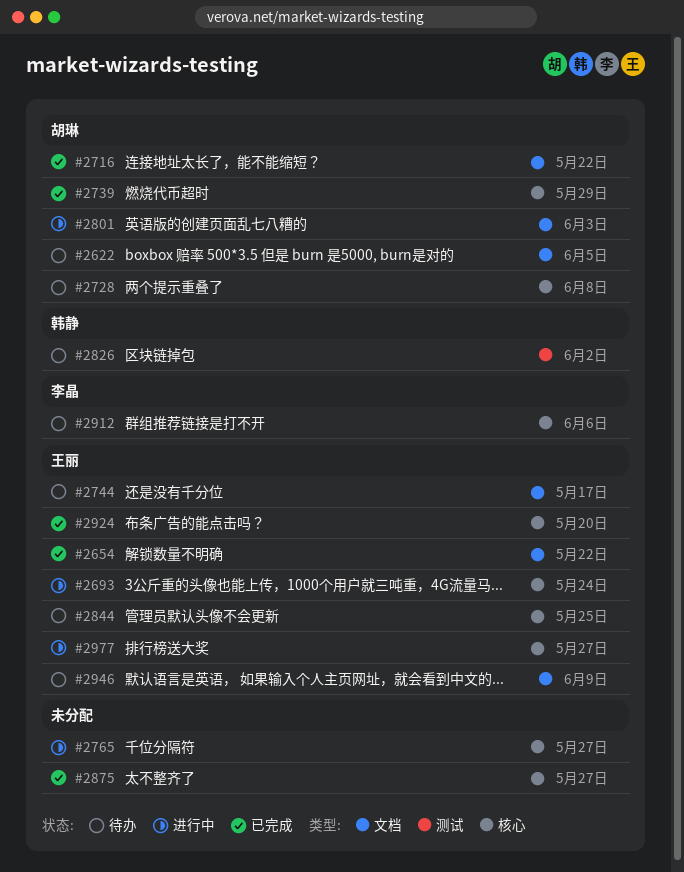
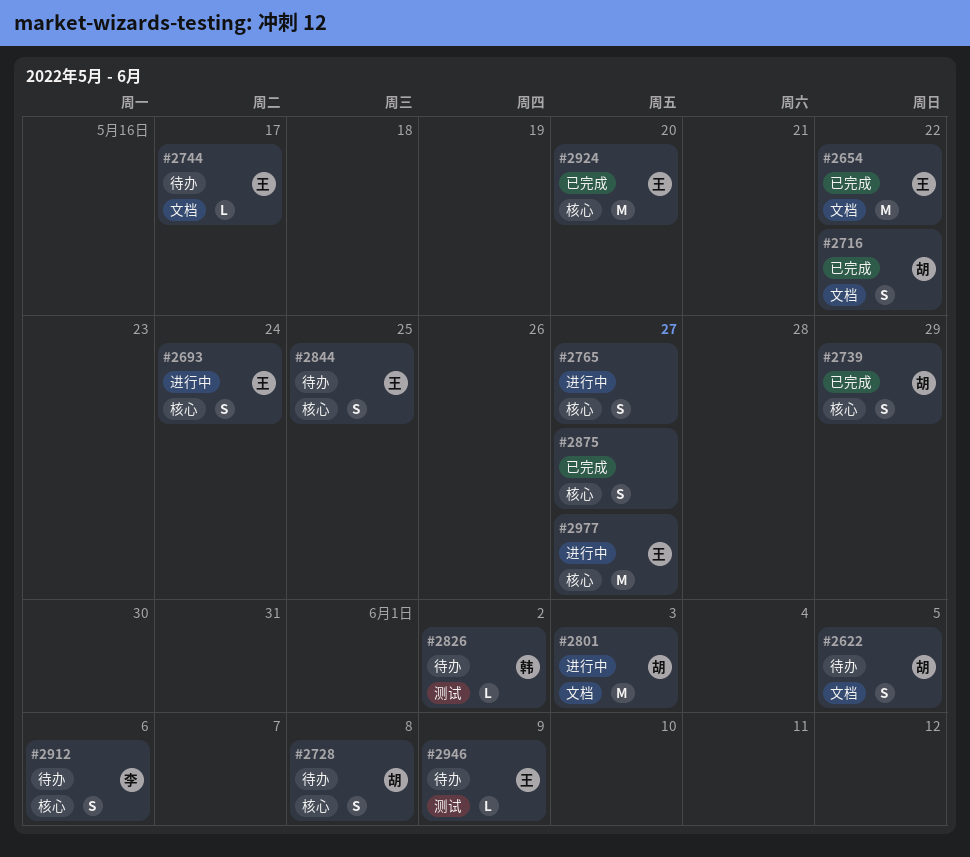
#2946, label: 文档 -> 测试

